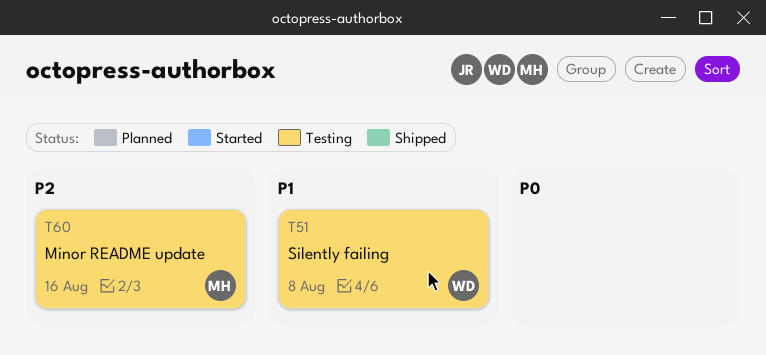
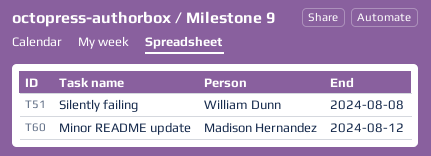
T60, due: Aug 16 -> Aug 12

